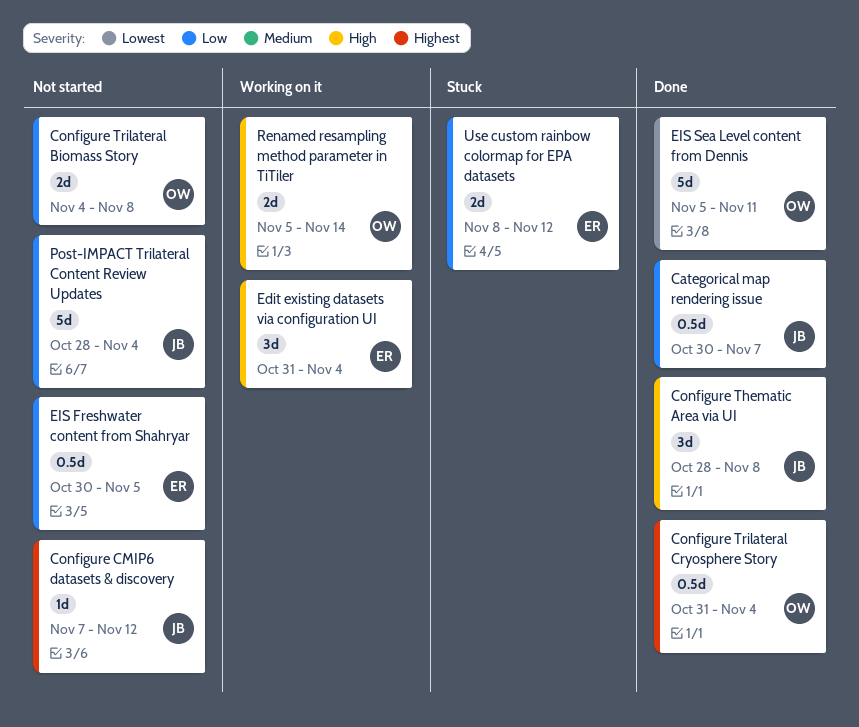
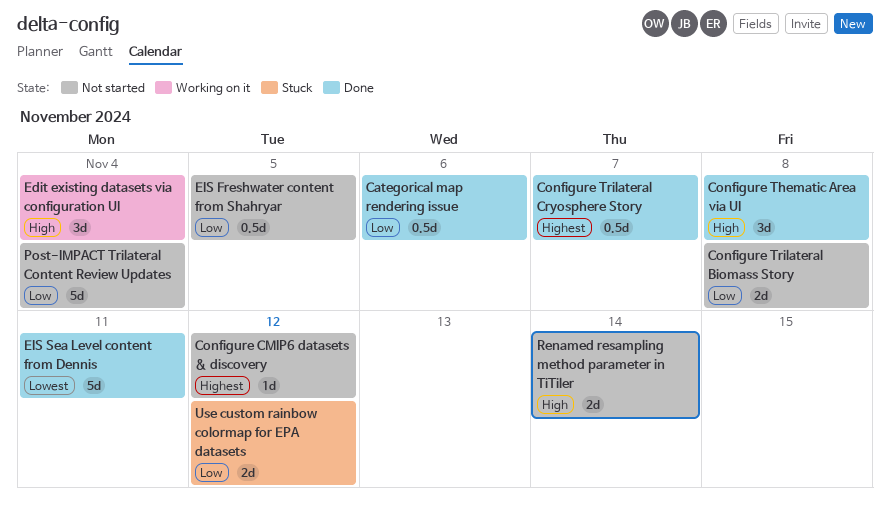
Categorical map rendering issue, due: Nov 7 -> Nov 6
Configure Trilateral Cryosphere Story, due: Nov 4 -> Nov 7
Renamed resampling method parameter in TiTiler, status: Working on it -> Not started

